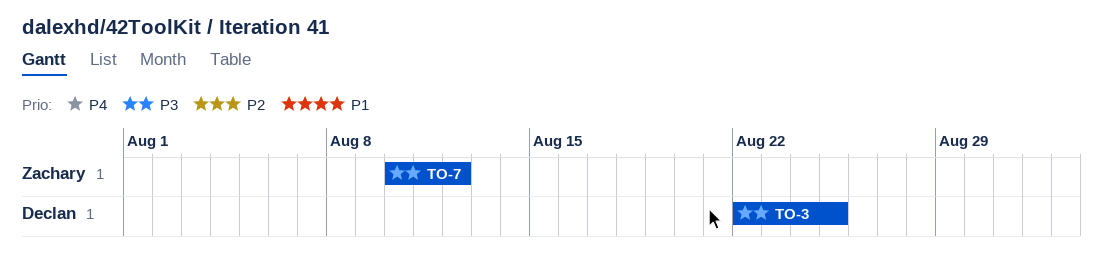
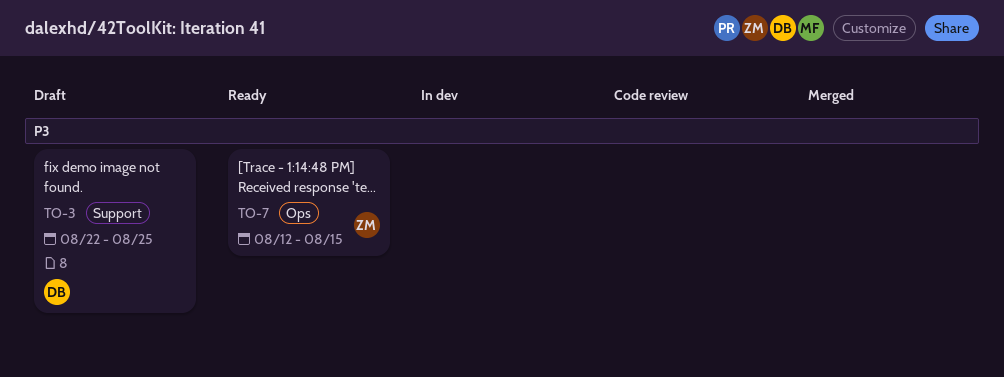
TO-7, start: Aug 10 -> Aug 12
TO-7, due: Aug 12 -> Aug 15

